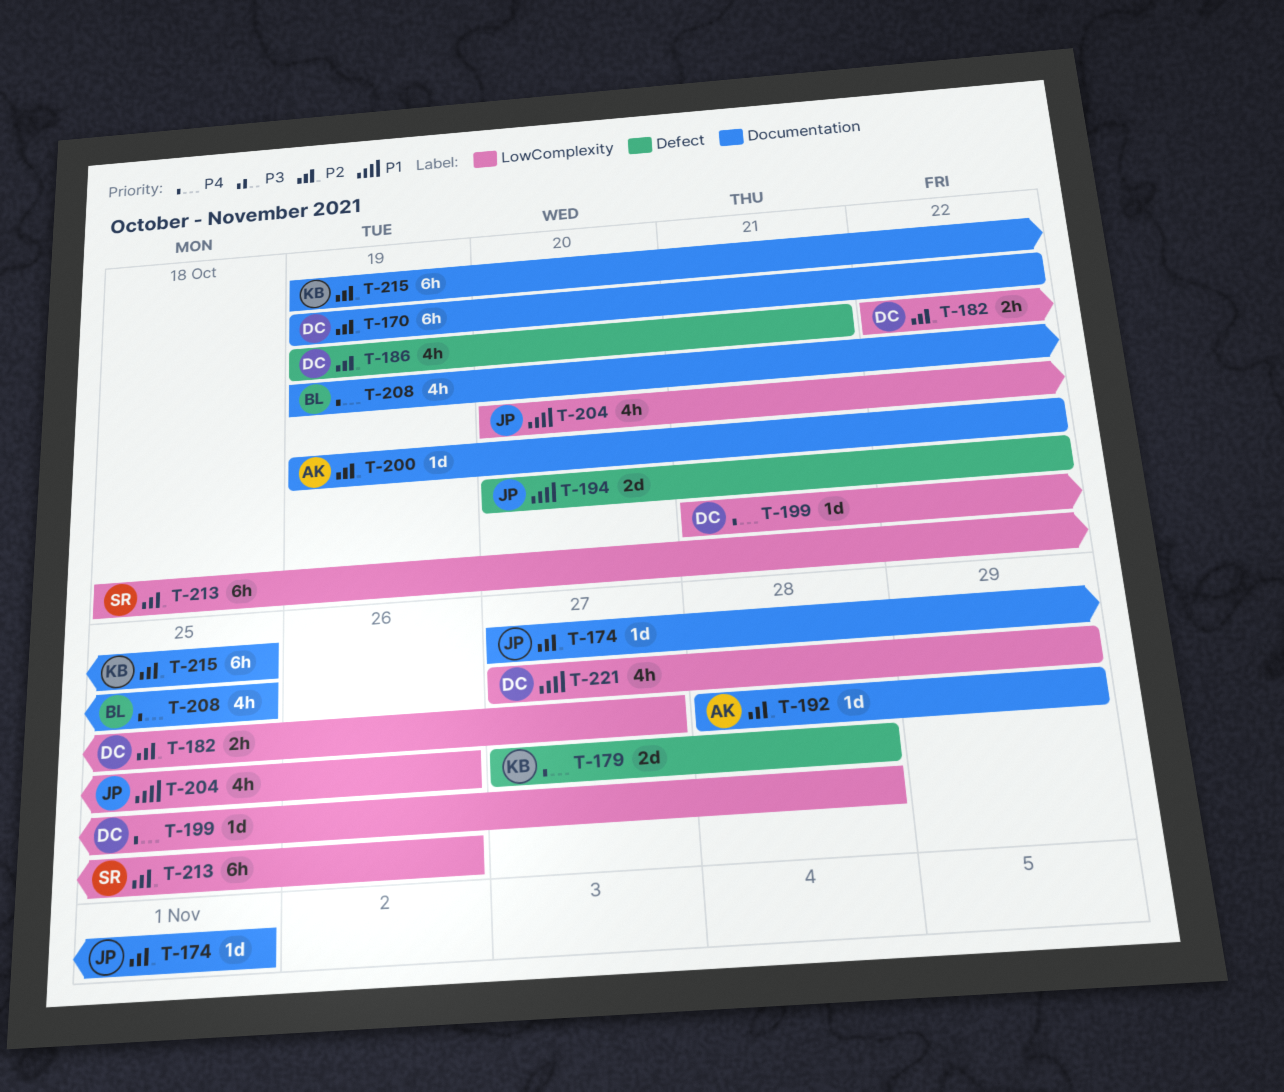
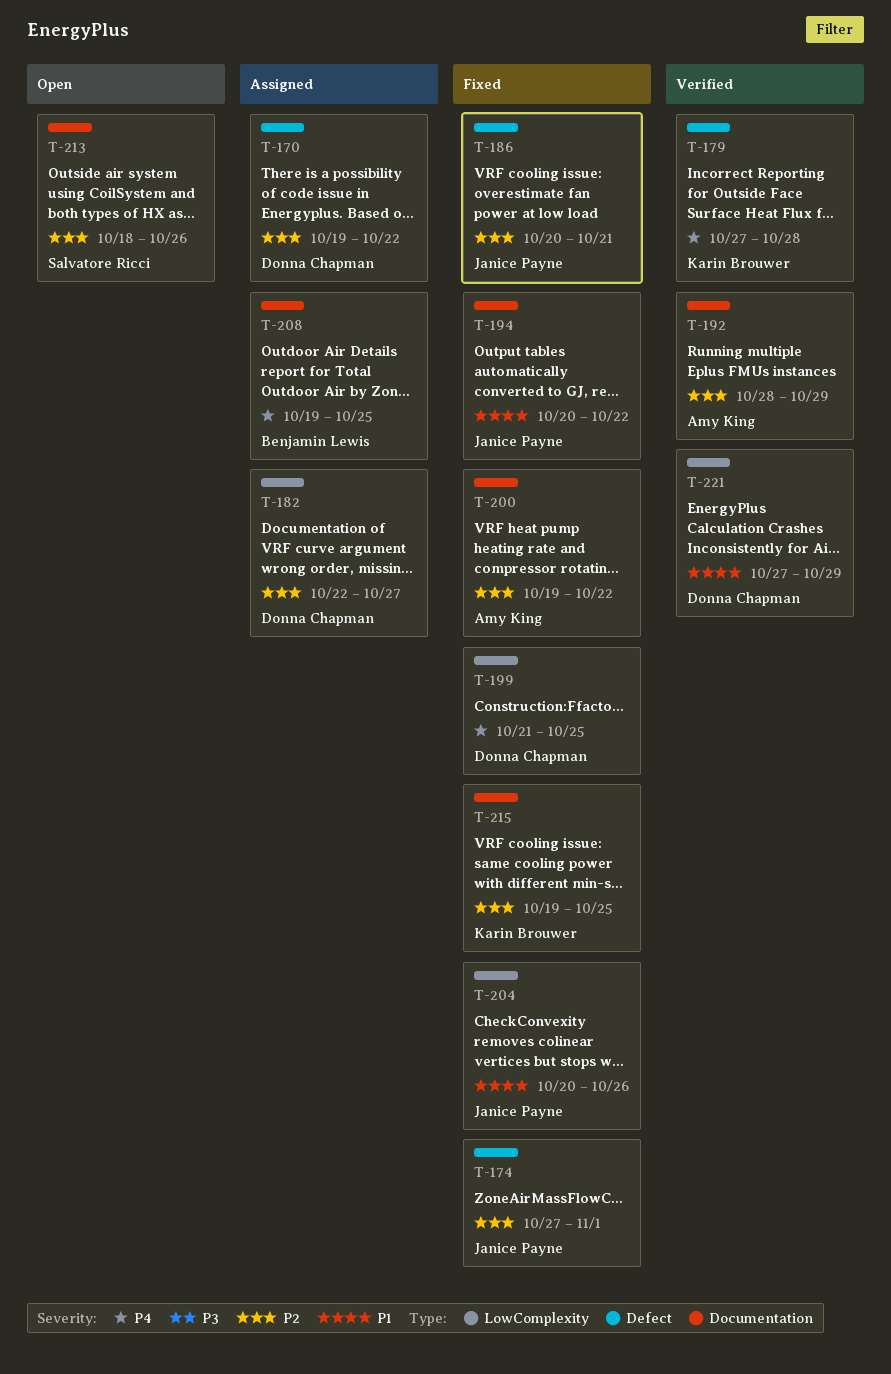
T-170, label: Documentation -> Defect
T-174, label: Documentation -> Defect
T-186, owner: Donna Chapman -> Janice Payne
T-186, start: Oct 19 -> Oct 20
T-194, label: Defect -> Documentation
T-199, due: Oct 28 -> Oct 25
T-213, label: LowComplexity -> Documentation

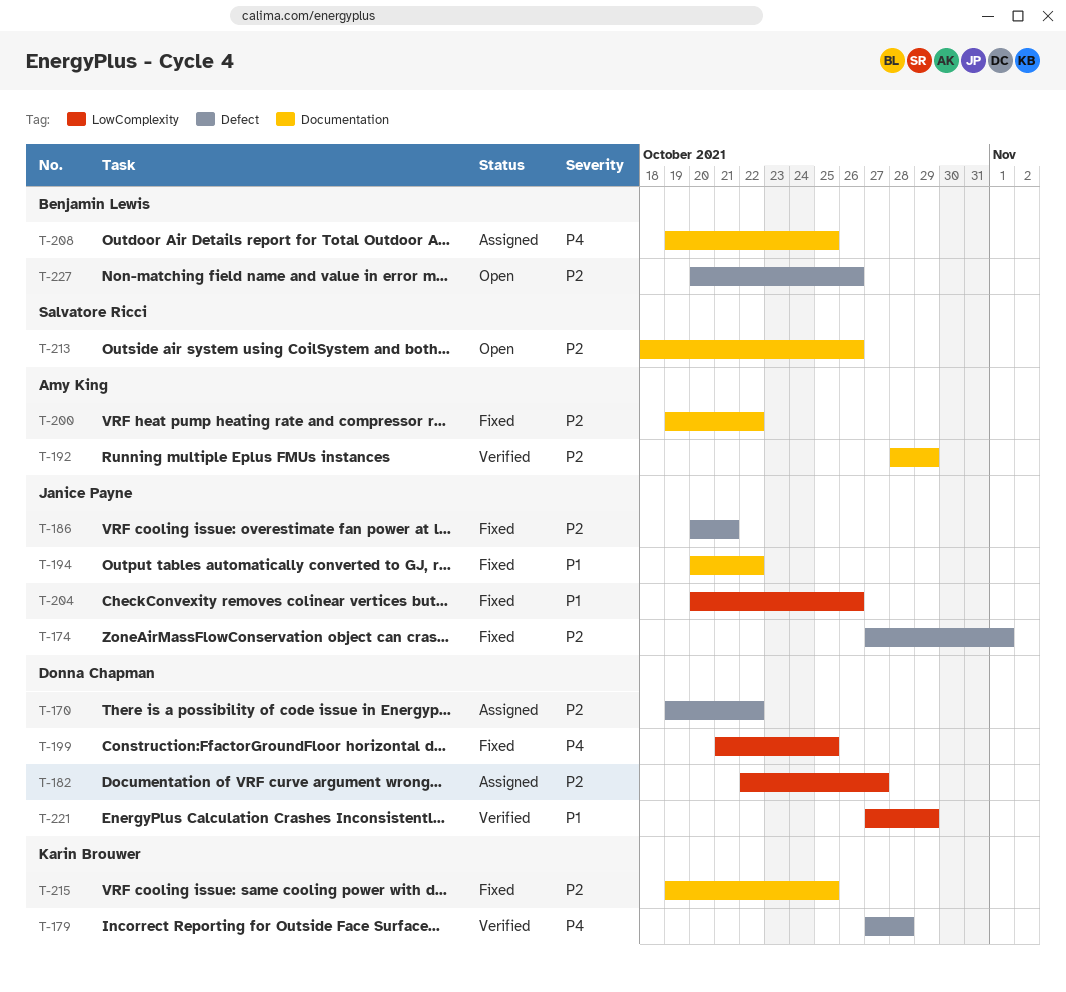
T-227: none -> present

